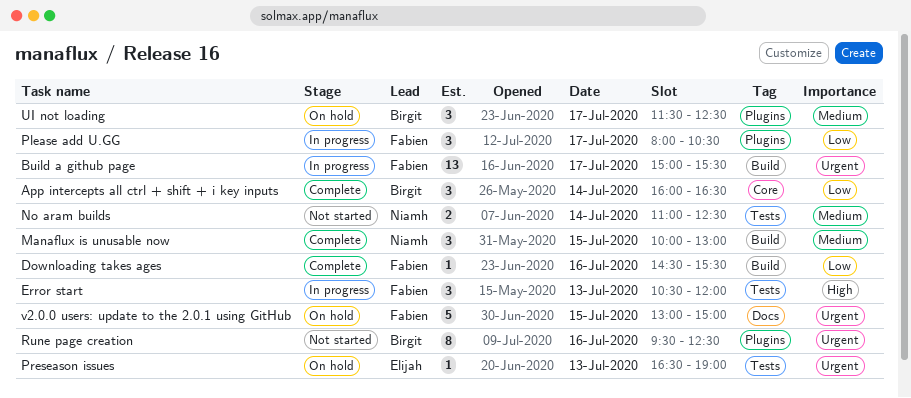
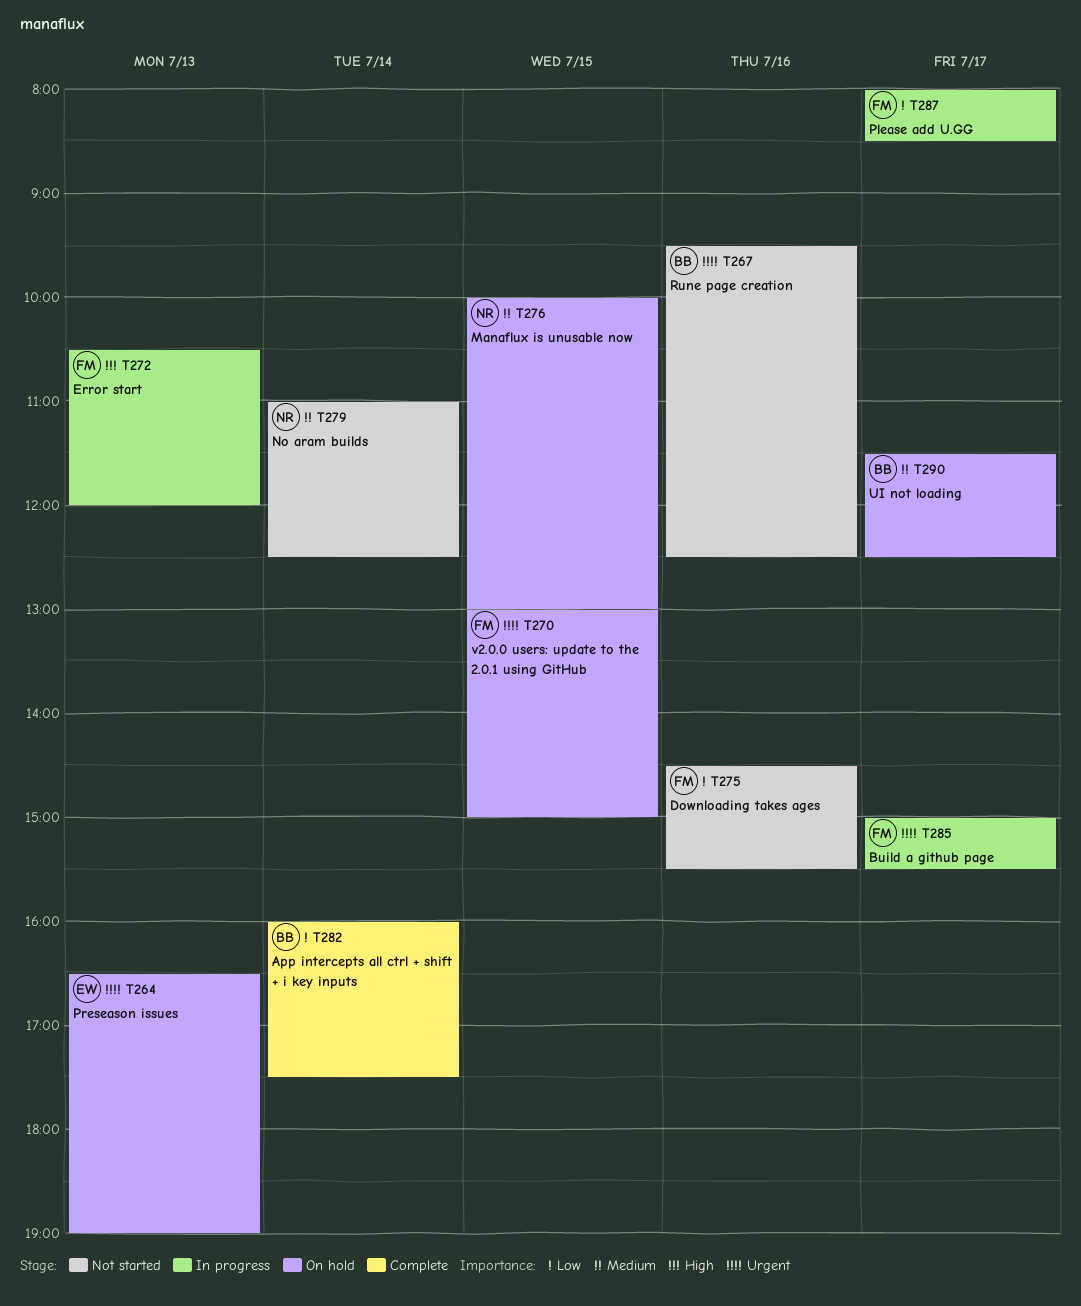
App intercepts all ctrl + shift + i key inputs, ends: 16:30 -> 17:30
Downloading takes ages, status: Complete -> Not started
Manaflux is unusable now, status: Complete -> On hold
Please add U.GG, ends: 10:30 -> 08:30

